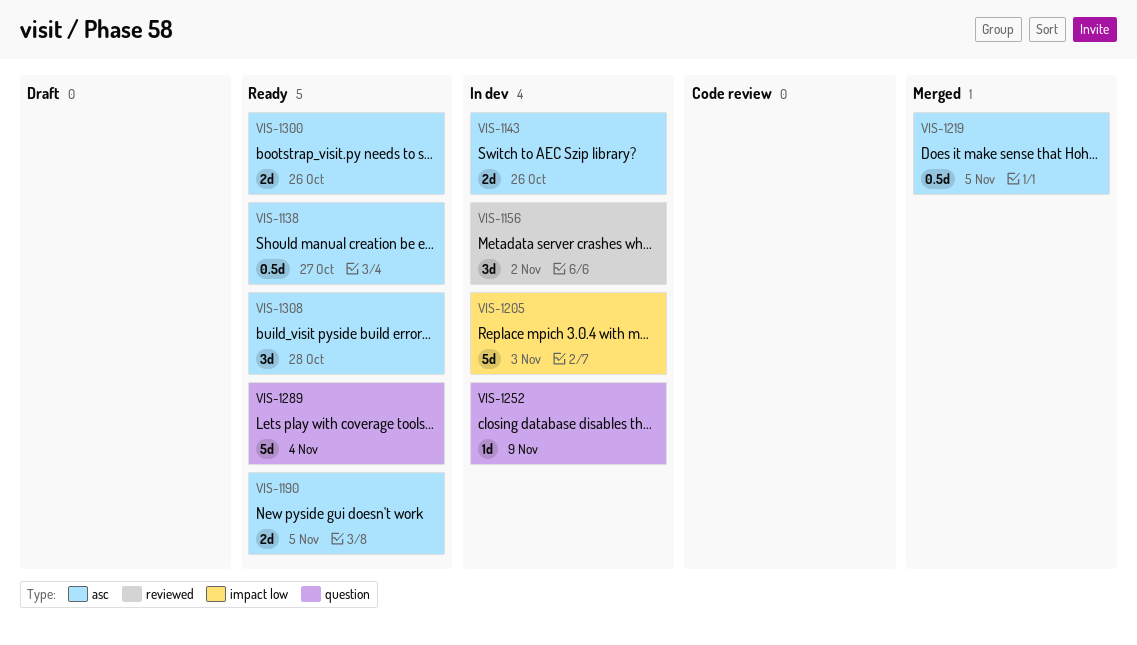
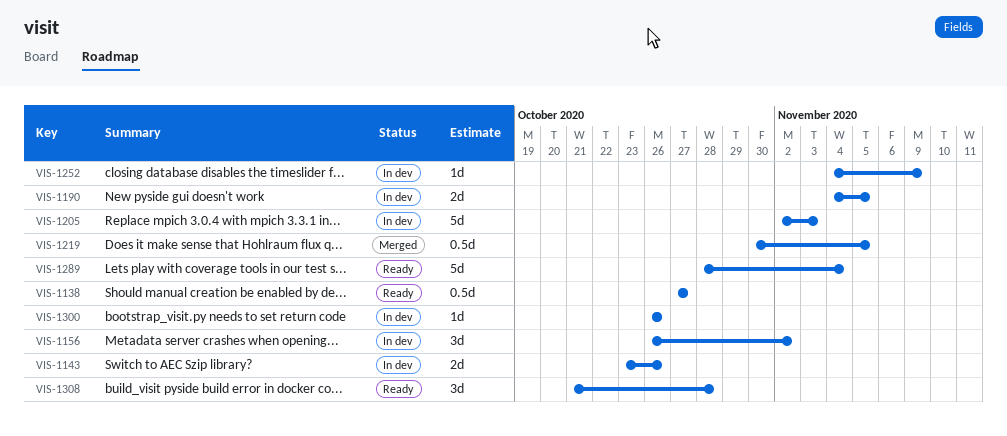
VIS-1190, status: Ready -> In dev
VIS-1300, status: Ready -> In dev
VIS-1300, estimate: 2d -> 1d

